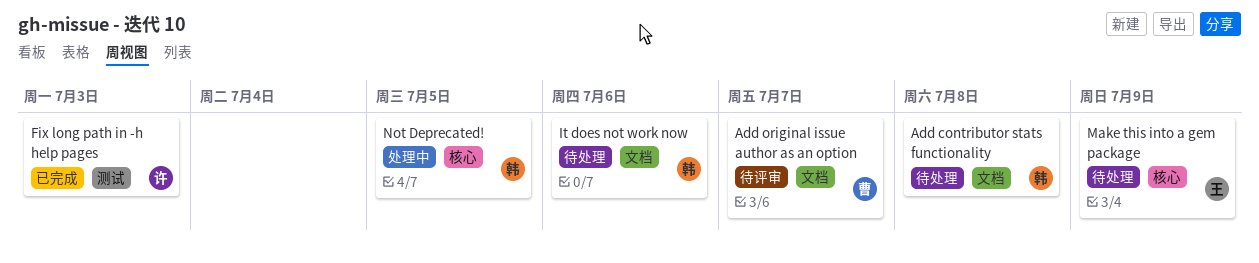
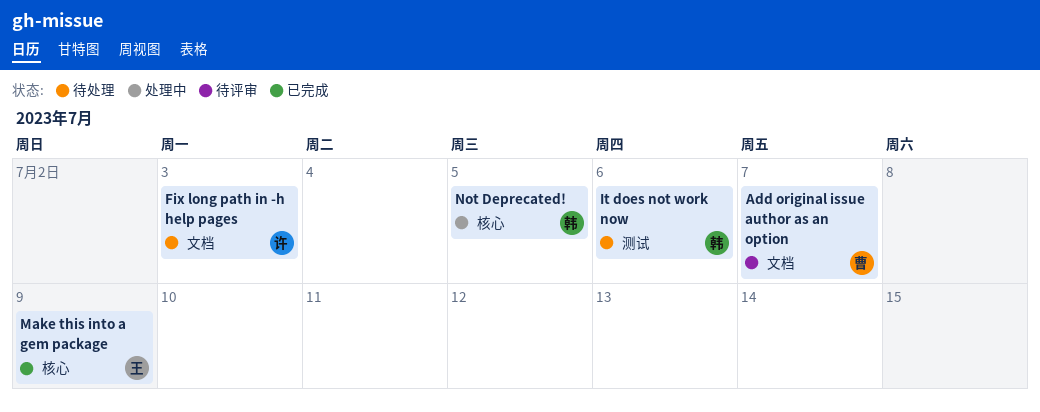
Add contributor stats functionality: present -> none
Fix long path in -h help pages, status: 已完成 -> 待处理
Fix long path in -h help pages, label: 测试 -> 文档
It does not work now, label: 文档 -> 测试
Make this into a gem package, status: 待处理 -> 已完成

